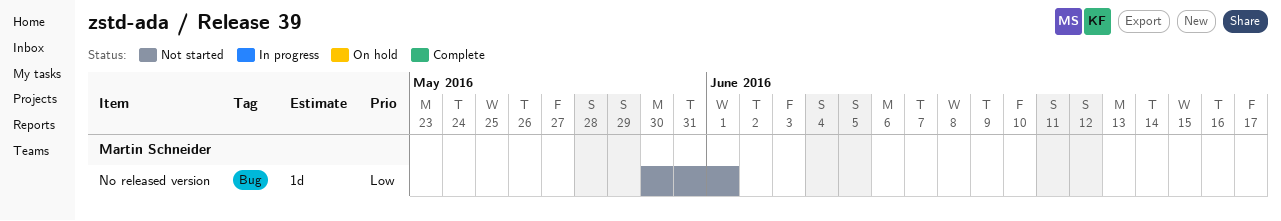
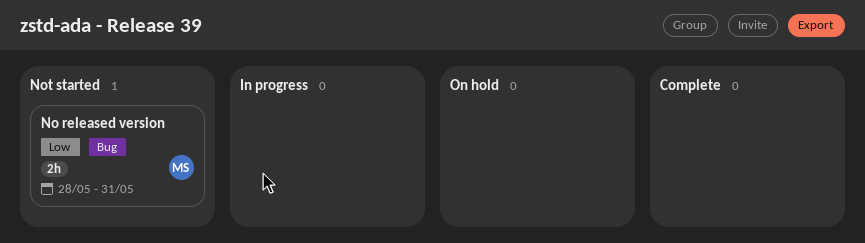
No released version, estimate: 1d -> 2h
No released version, start: May 30 -> May 28
No released version, due: Jun 1 -> May 31

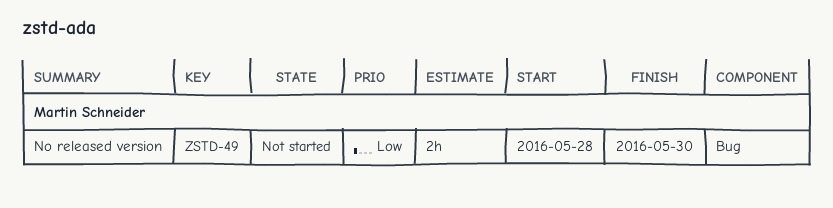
No released version, due: May 31 -> May 30

